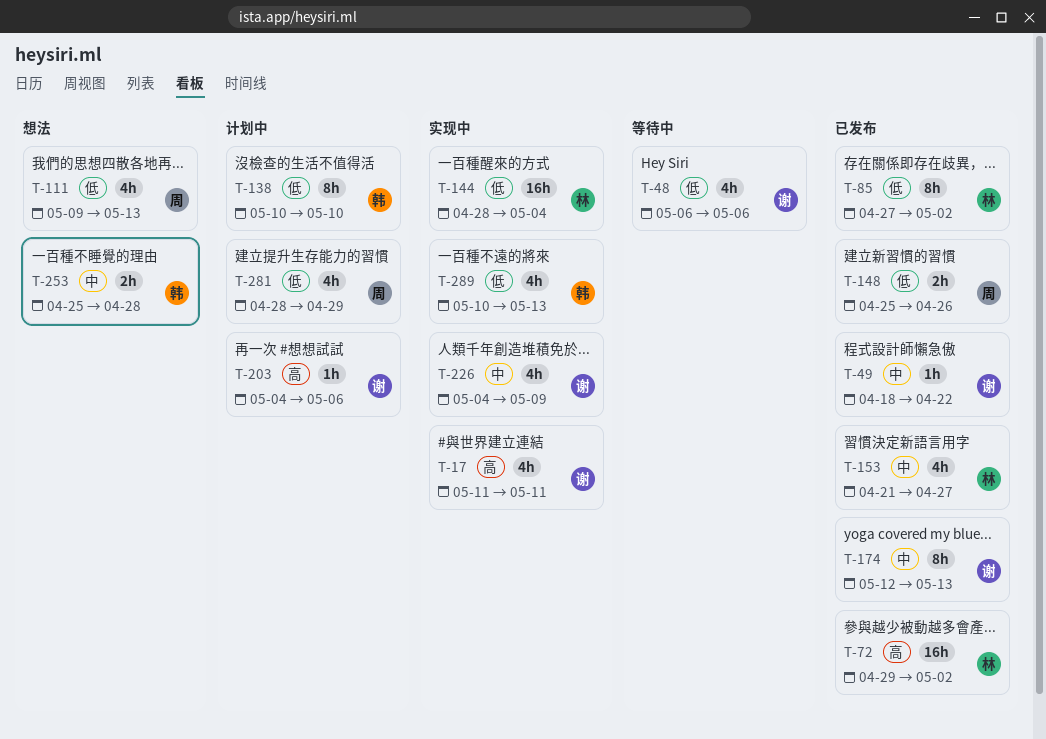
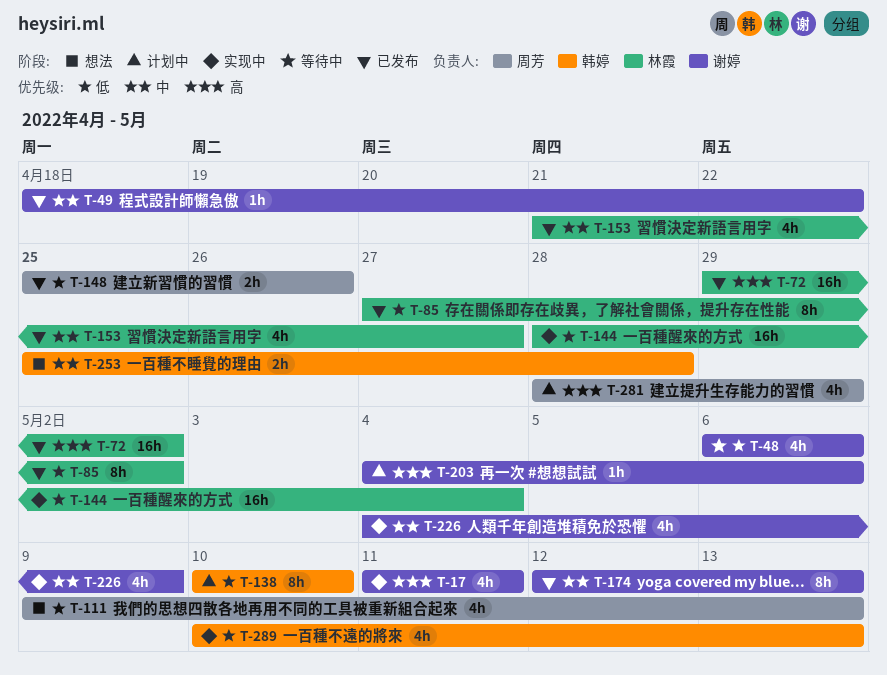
T-281, priority: 低 -> 高

